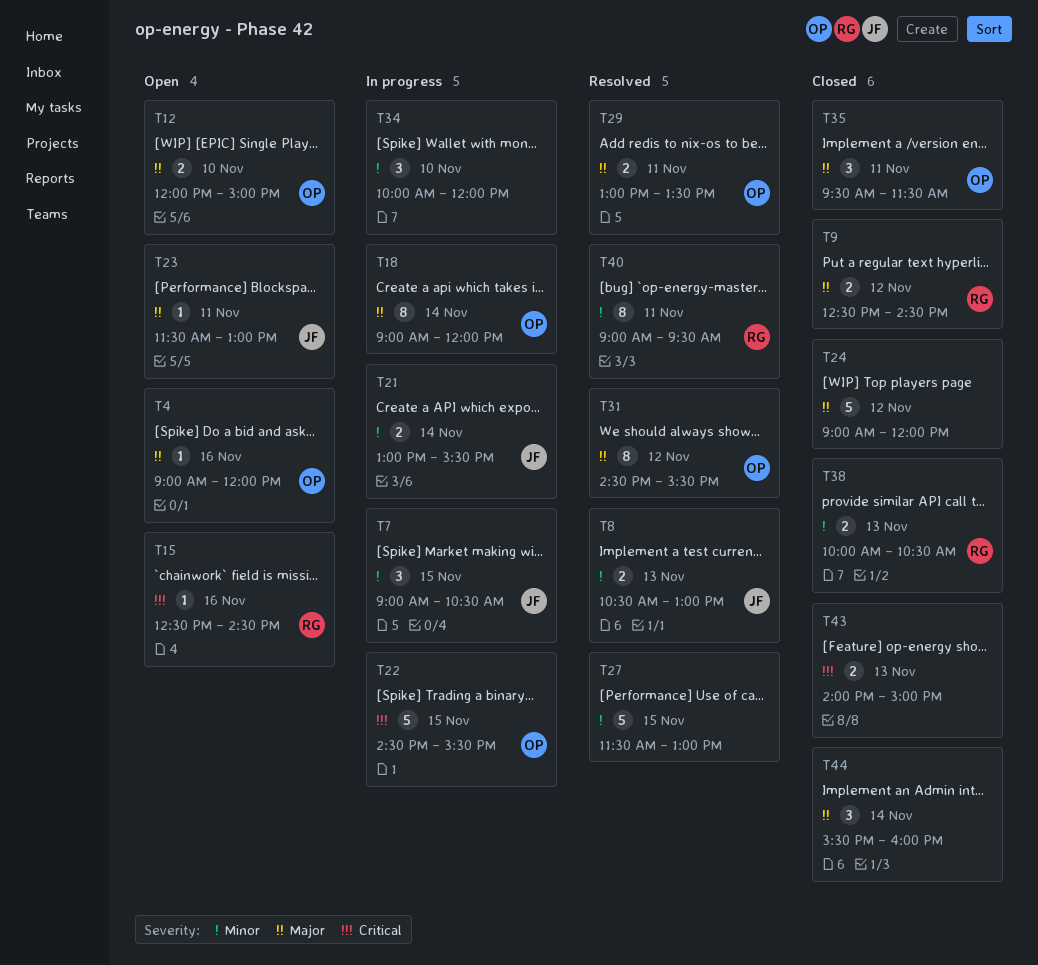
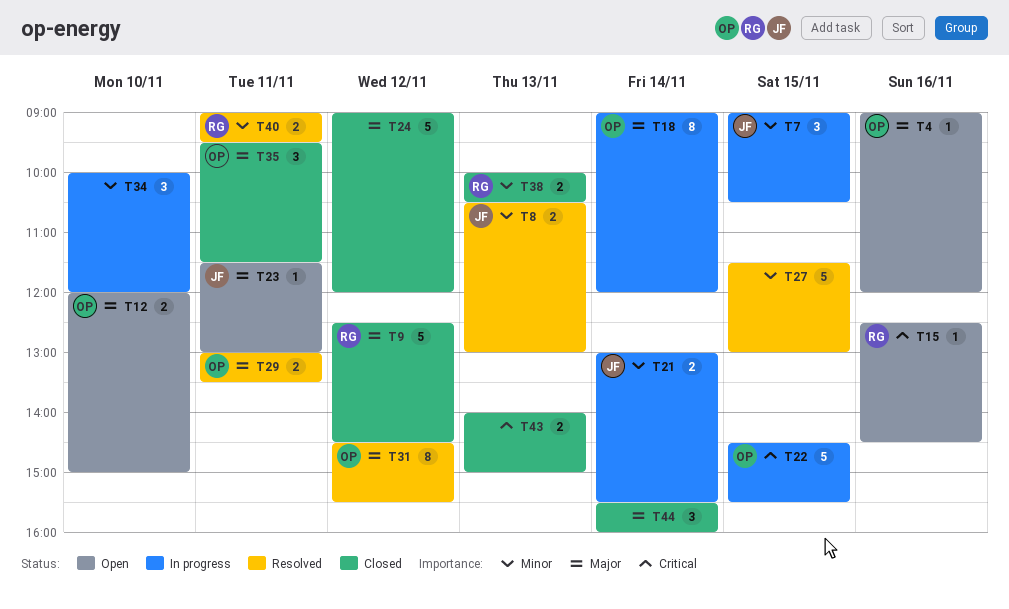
T9, estimate: 2 -> 5
T40, estimate: 8 -> 2

